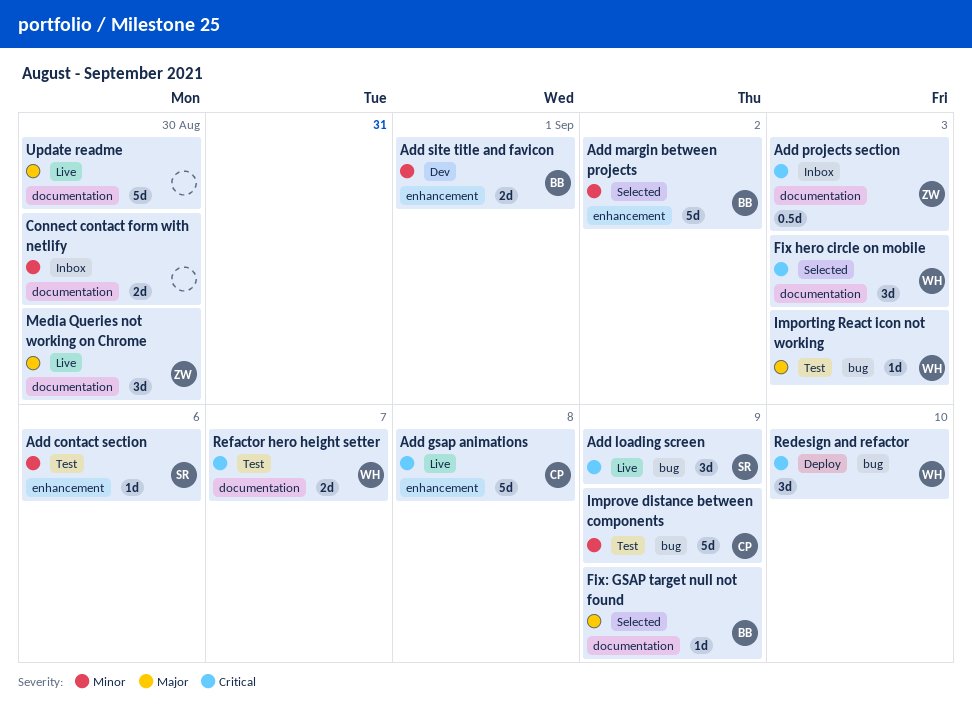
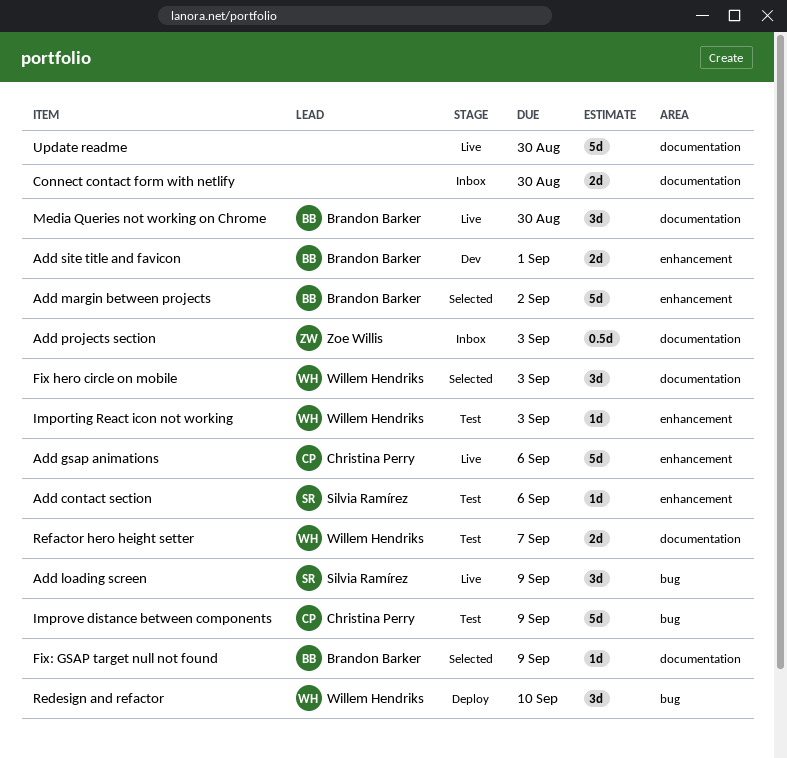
Add gsap animations, due: Sep 8 -> Sep 6
Importing React icon not working, label: bug -> enhancement
Media Queries not working on Chrome, owner: Zoe Willis -> Brandon Barker

